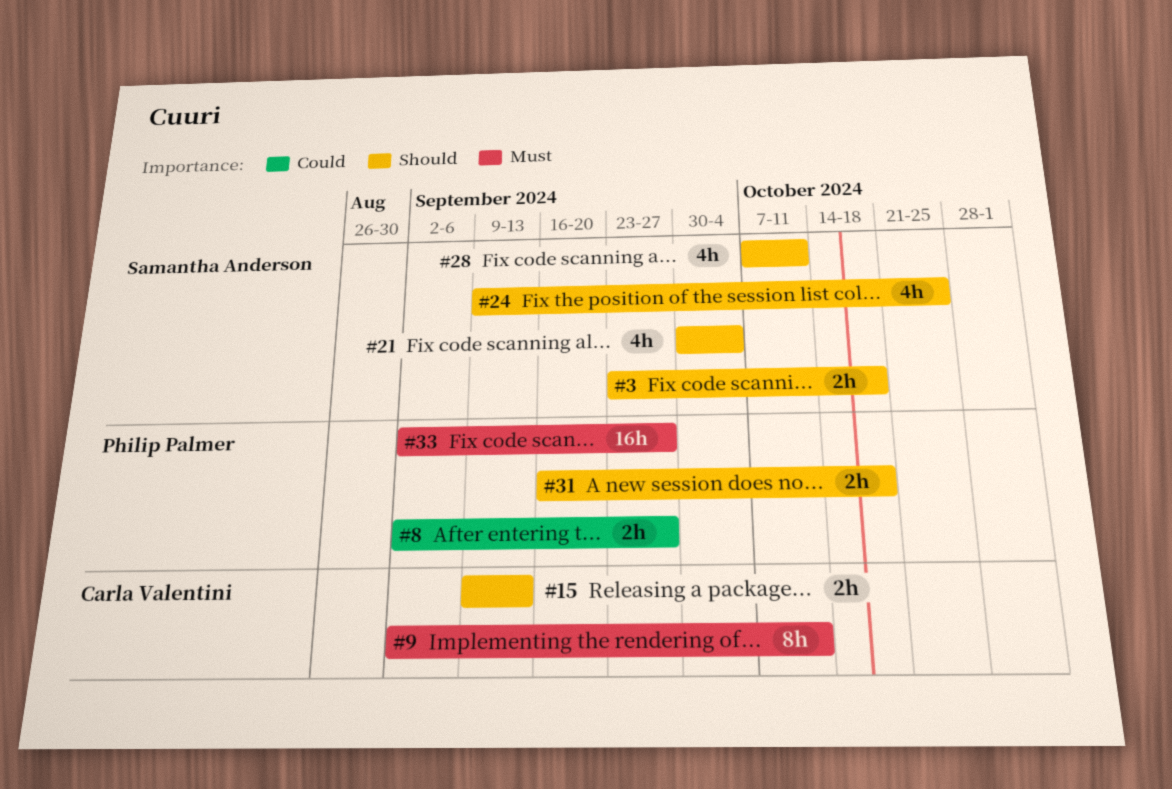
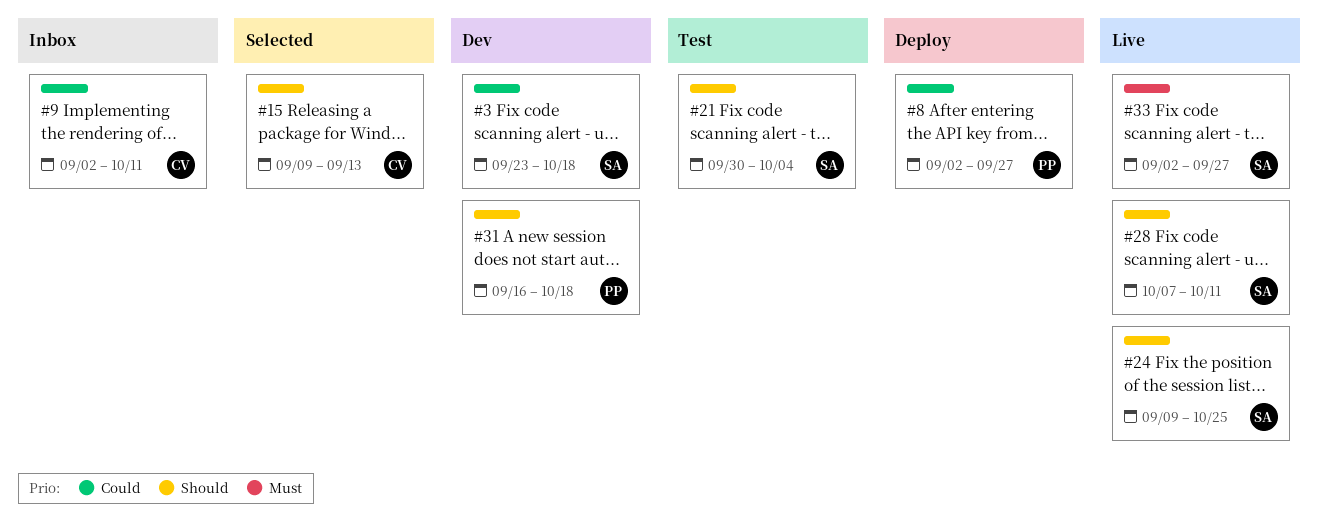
#3, priority: Should -> Could
#9, priority: Must -> Could
#33, owner: Philip Palmer -> Samantha Anderson

